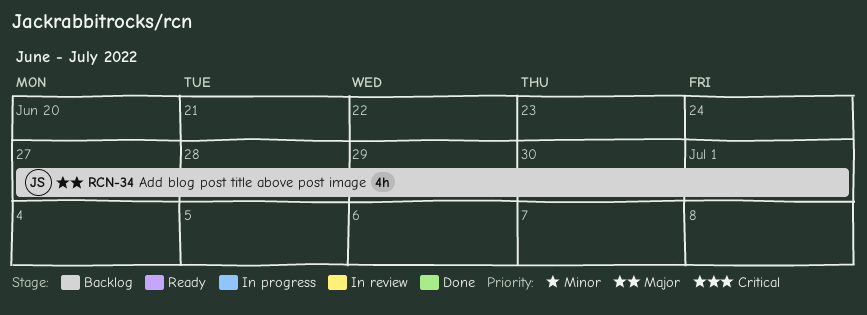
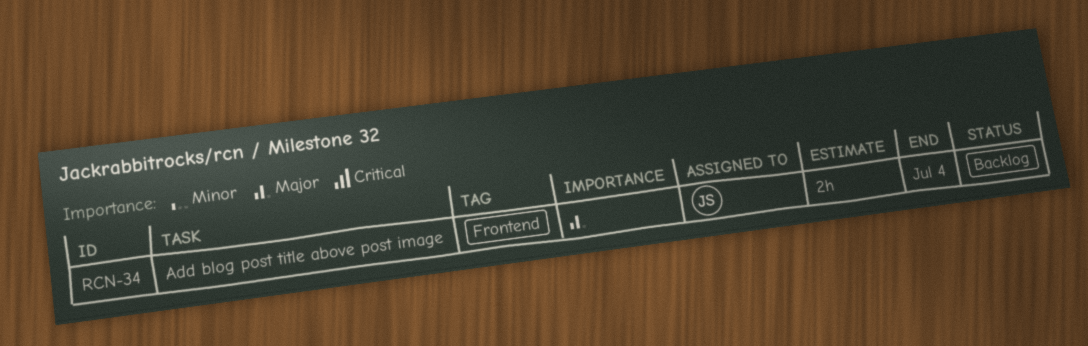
RCN-34, estimate: 4h -> 2h
RCN-34, due: Jul 1 -> Jul 4

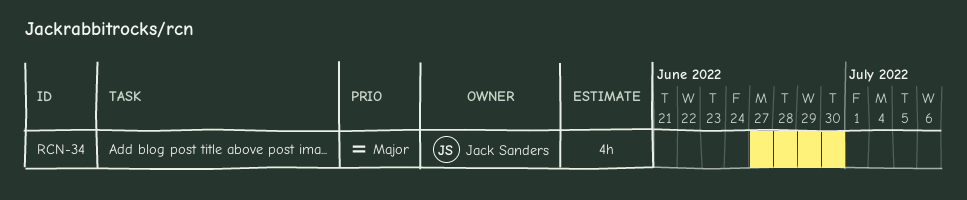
RCN-34, estimate: 2h -> 4h
RCN-34, due: Jul 4 -> Jun 30

